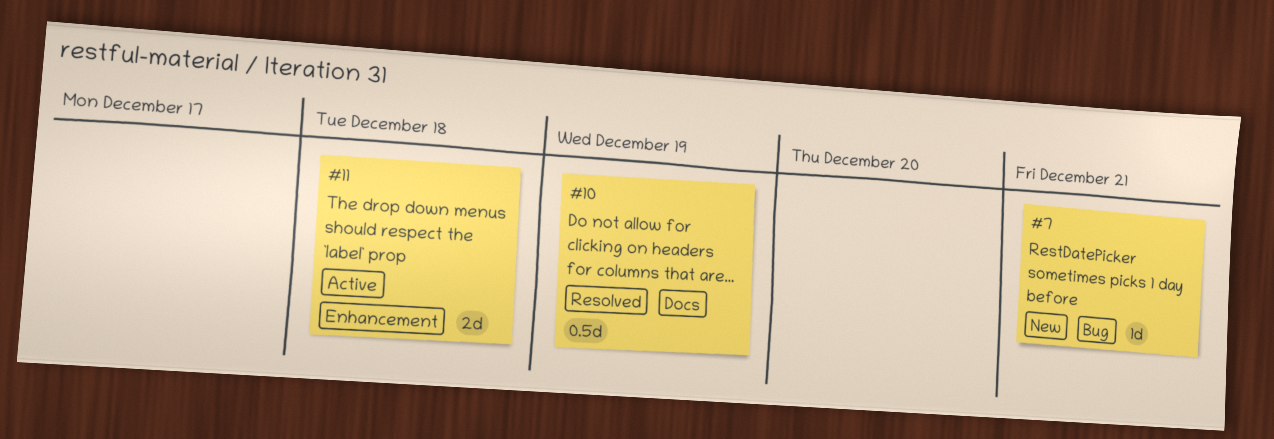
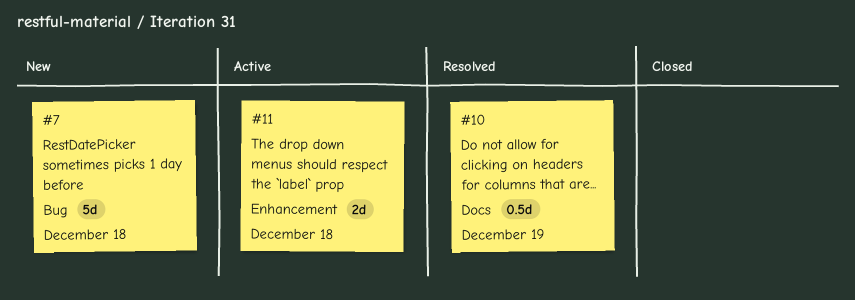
#7, estimate: 1d -> 5d
#7, due: Dec 21 -> Dec 18

